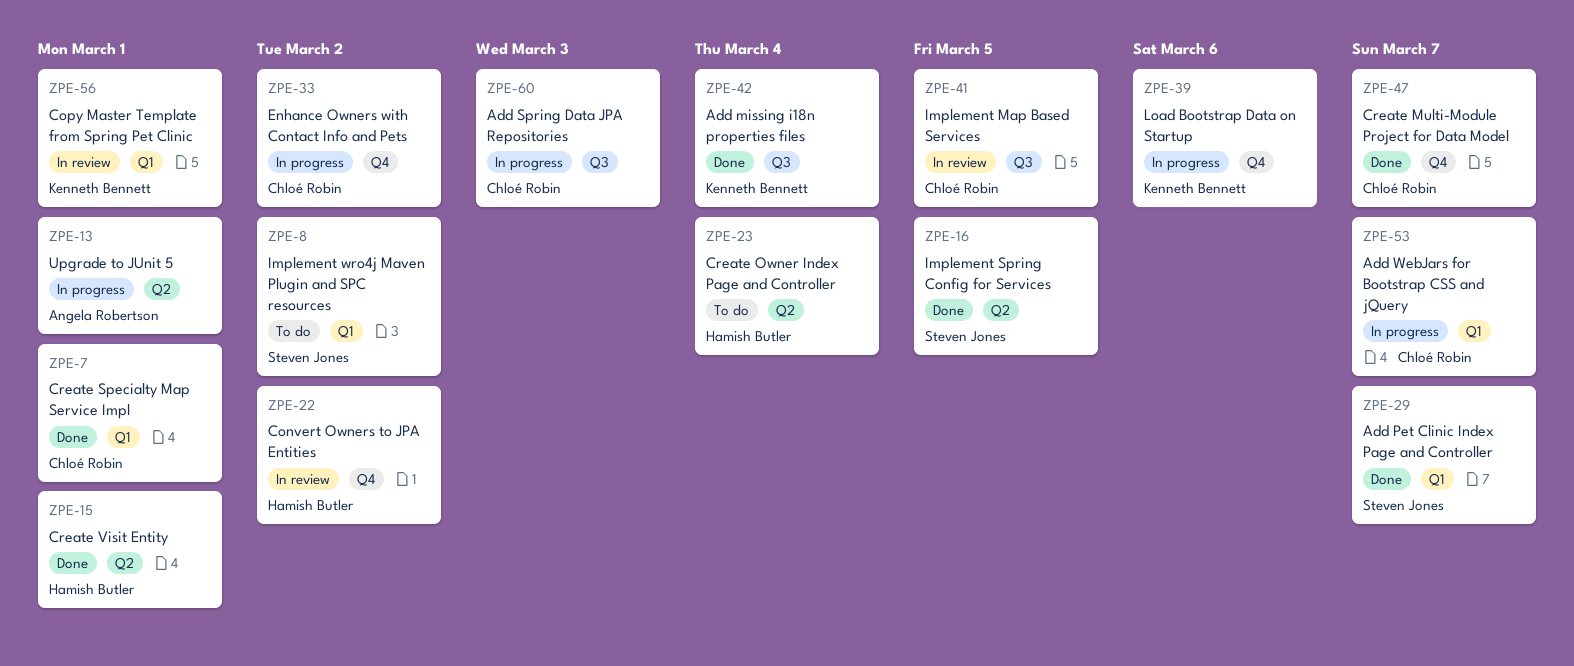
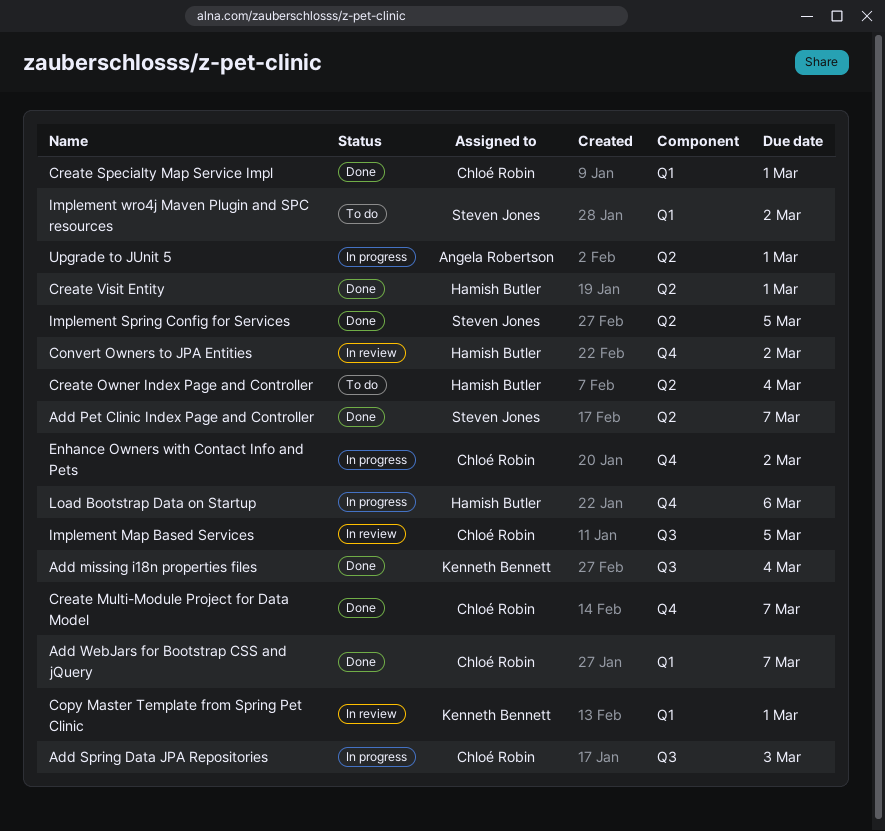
Add Pet Clinic Index Page and Controller, label: Q1 -> Q2
Add WebJars for Bootstrap CSS and jQuery, status: In progress -> Done
Load Bootstrap Data on Startup, owner: Kenneth Bennett -> Hamish Butler

